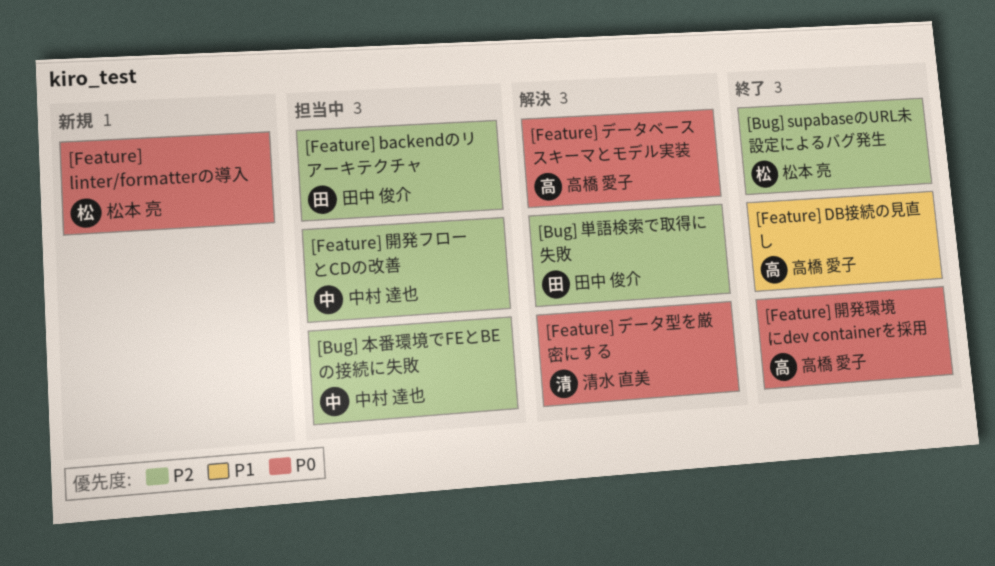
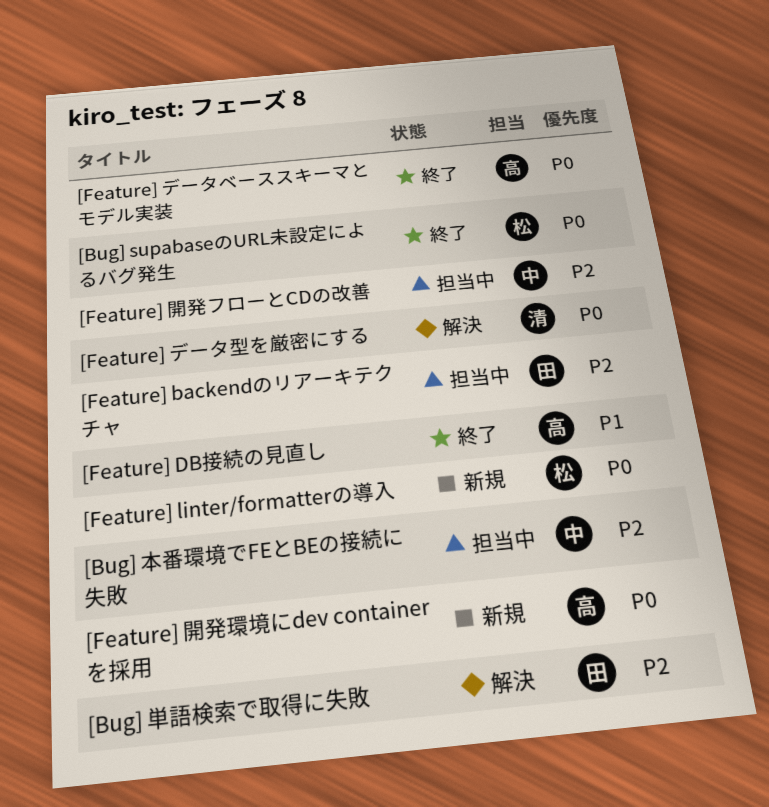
[Bug] supabaseのURL未設定によるバグ発生, priority: P2 -> P0
[Feature] データベーススキーマとモデル実装, status: 解決 -> 終了
[Feature] 開発環境にdev containerを採用, status: 終了 -> 新規

